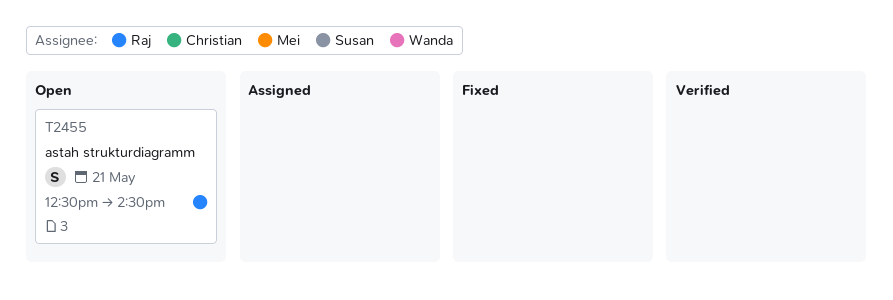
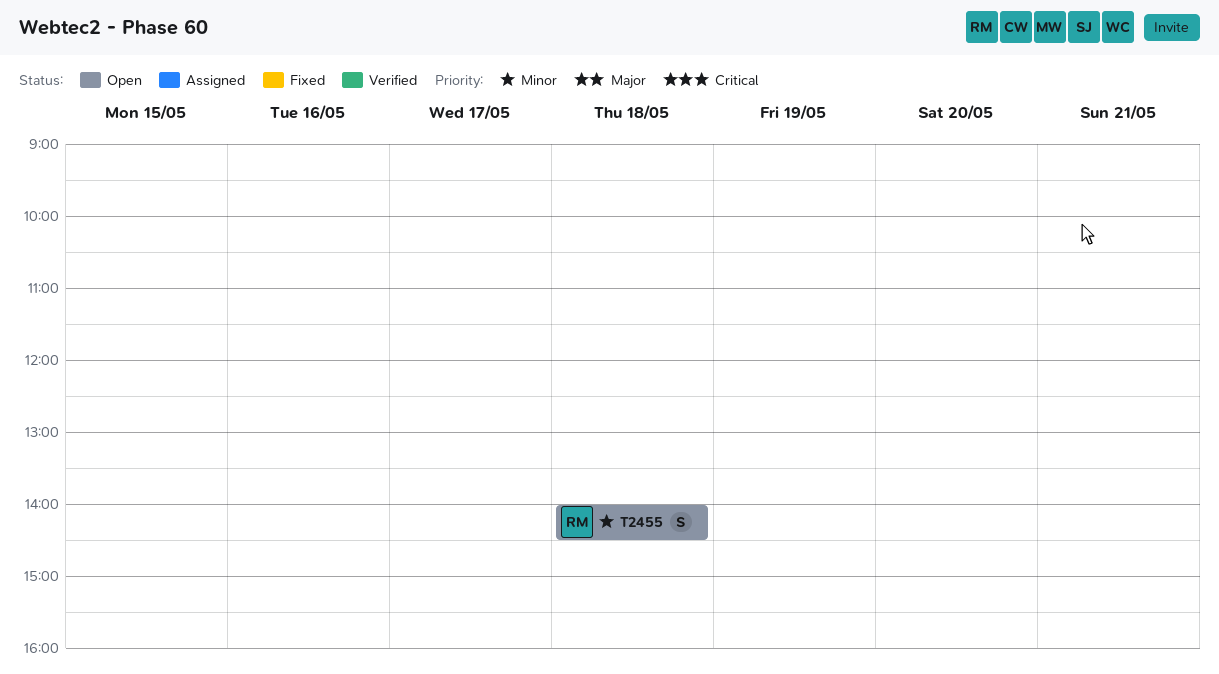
T2455, day: May 21 -> May 18
T2455, begins: 12:30 -> 14:00

